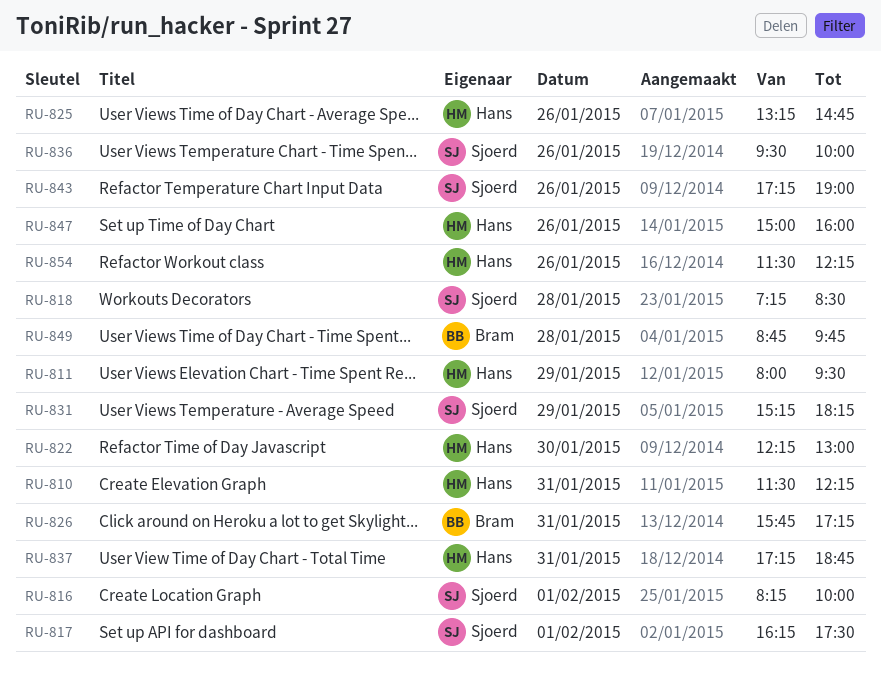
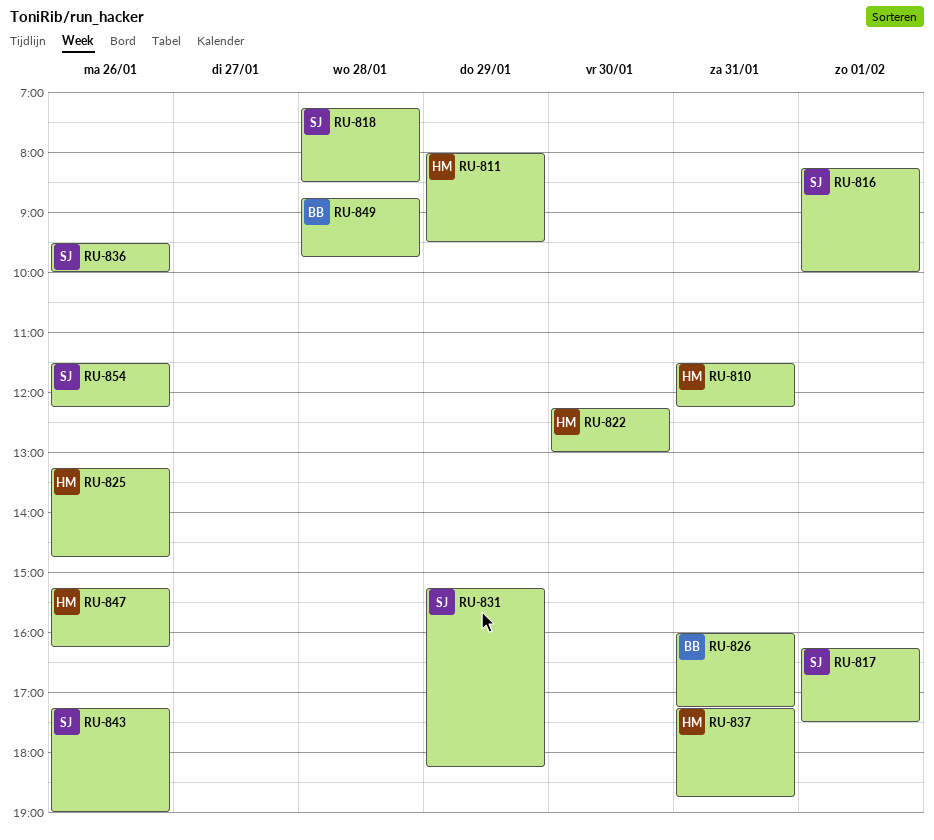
RU-826, begins: 15:45 -> 16:00
RU-847, begins: 15:00 -> 15:15
RU-847, ends: 16:00 -> 16:15
RU-854, owner: Hans -> Sjoerd

